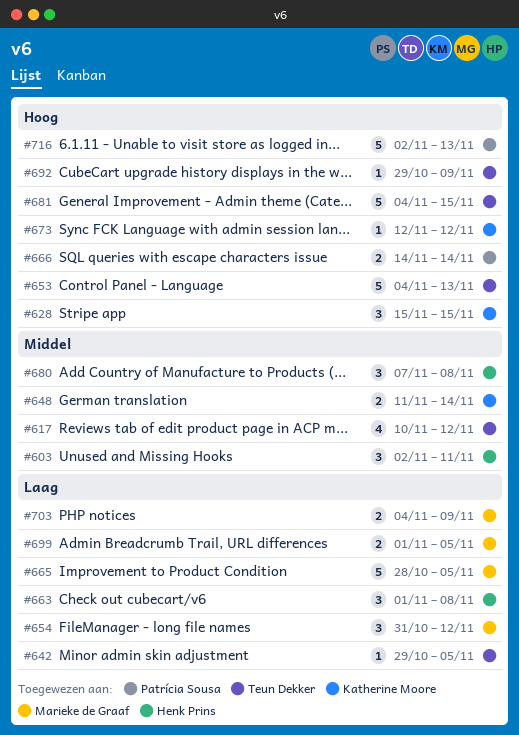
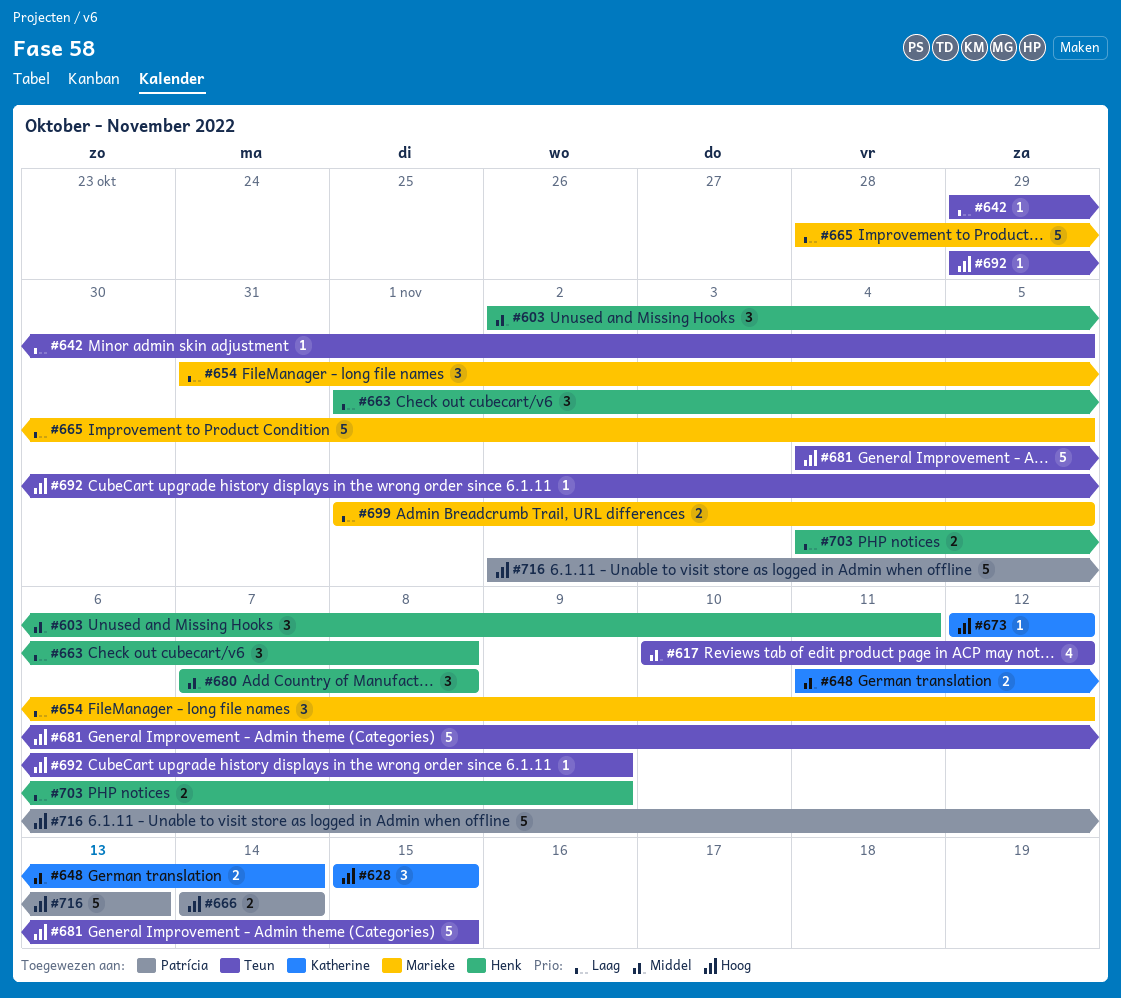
#653: present -> none
#703, owner: Marieke de Graaf -> Henk Prins

